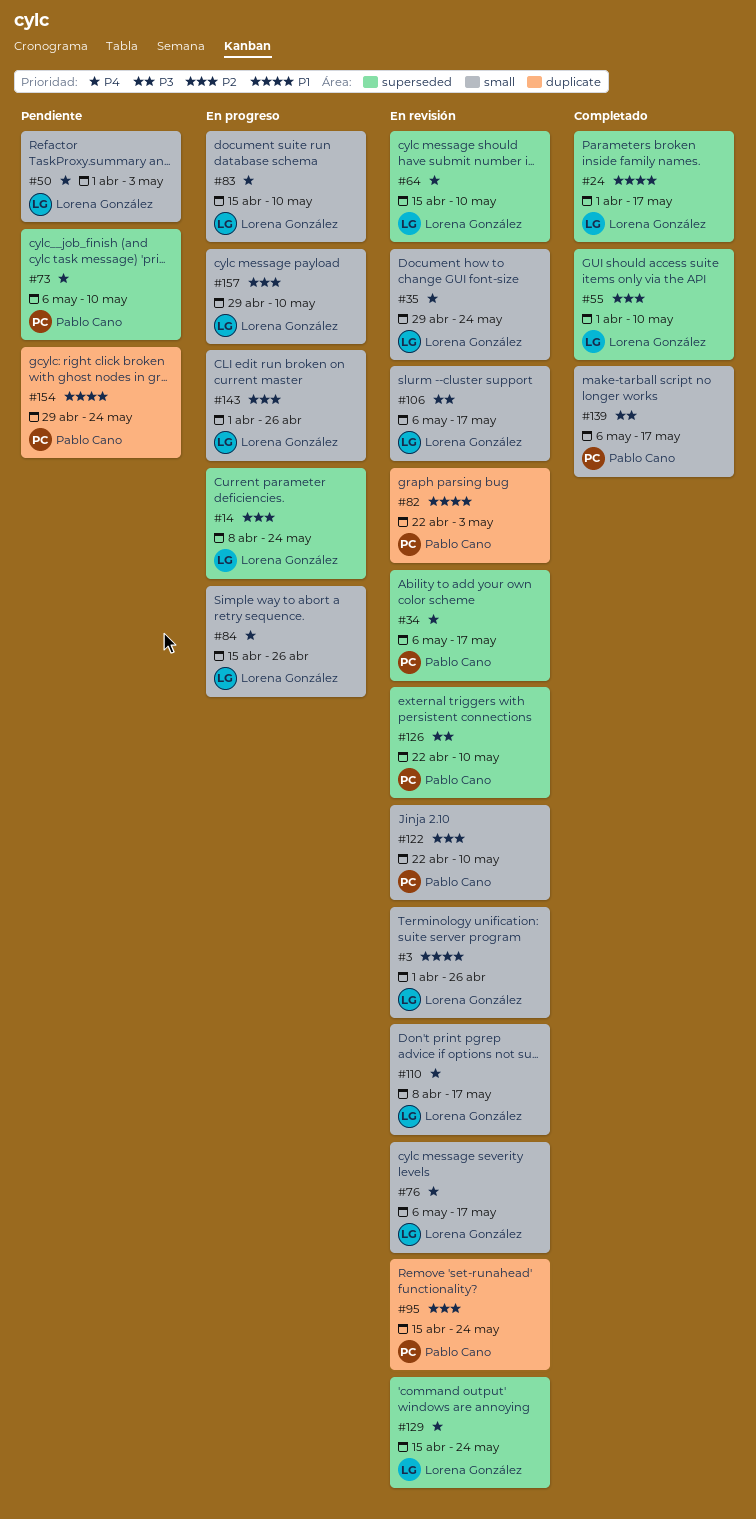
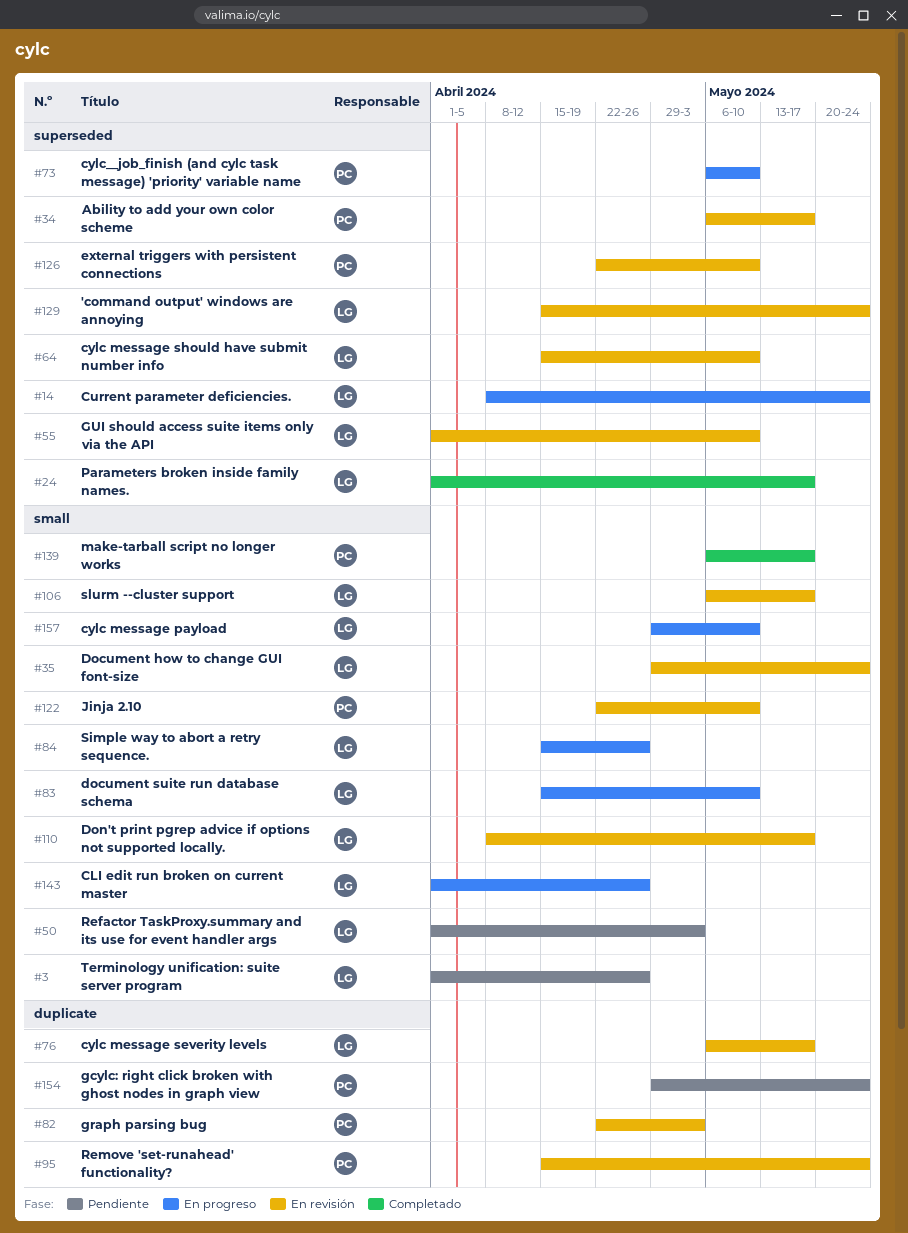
#3, status: En revisión -> Pendiente
#55, status: Completado -> En revisión
#73, status: Pendiente -> En progreso
#76, label: small -> duplicate

